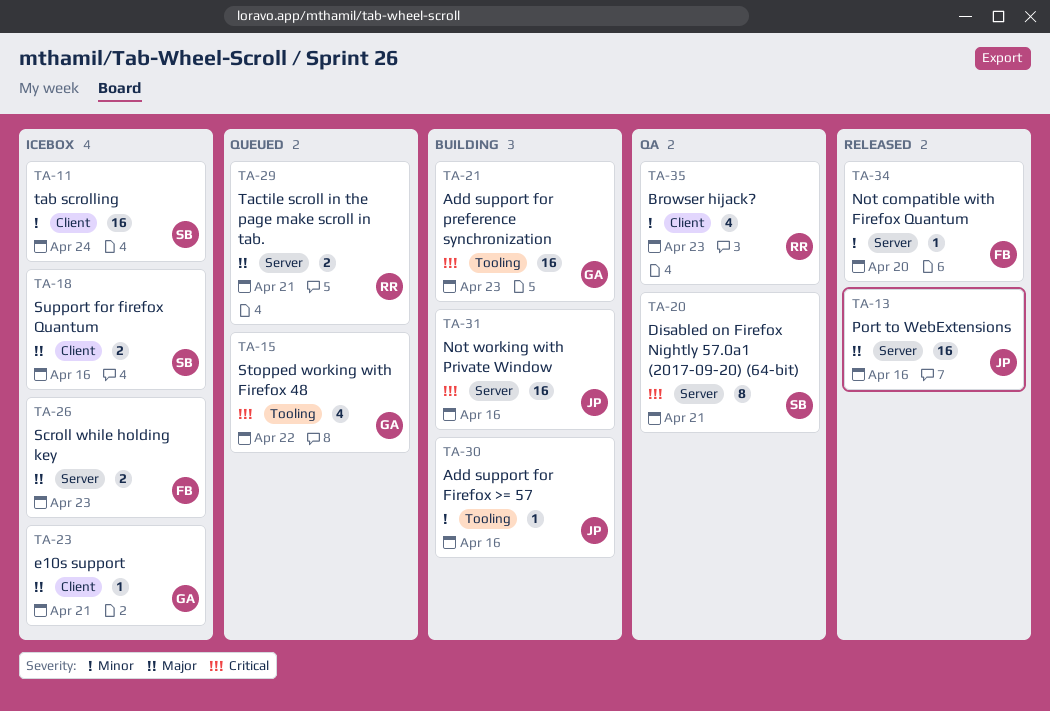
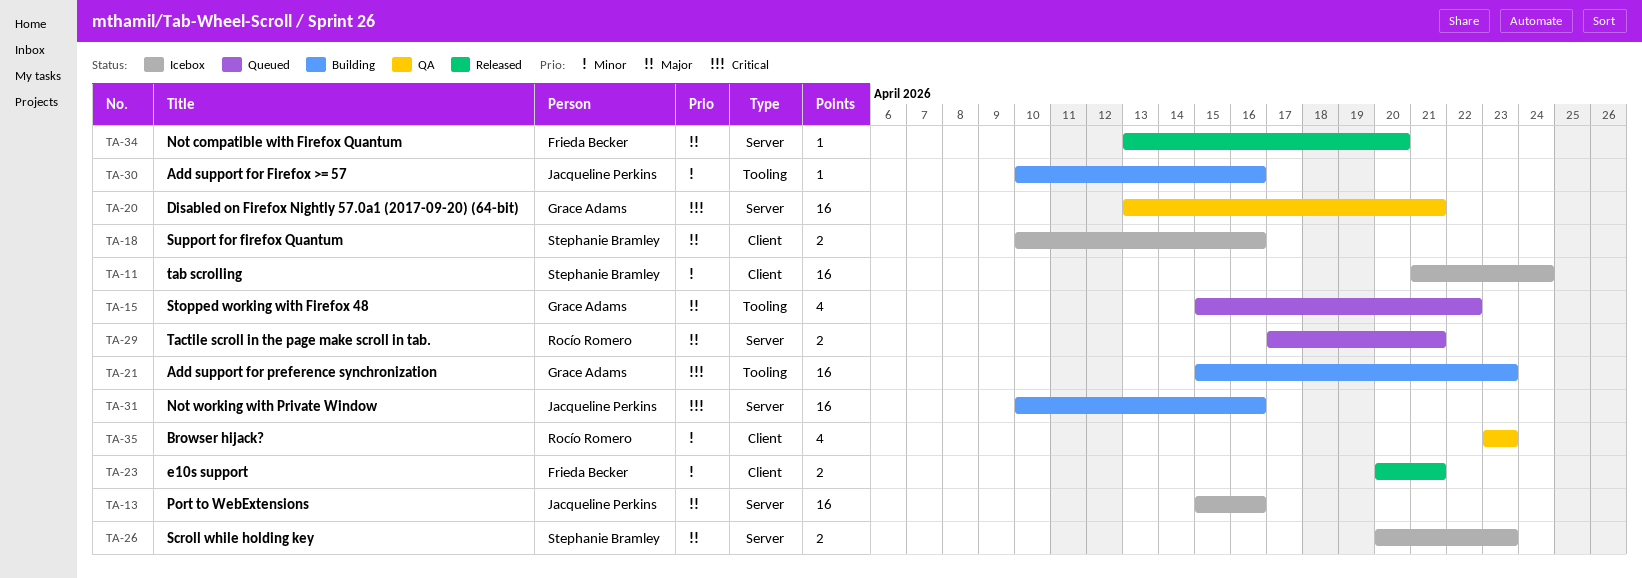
TA-13, status: Released -> Icebox
TA-15, priority: Critical -> Major
TA-20, owner: Stephanie Bramley -> Grace Adams
TA-20, estimate: 8 -> 16
TA-23, status: Icebox -> Released
TA-23, owner: Grace Adams -> Frieda Becker
TA-23, priority: Major -> Minor
TA-23, estimate: 1 -> 2
TA-26, owner: Frieda Becker -> Stephanie Bramley
TA-34, priority: Minor -> Major

